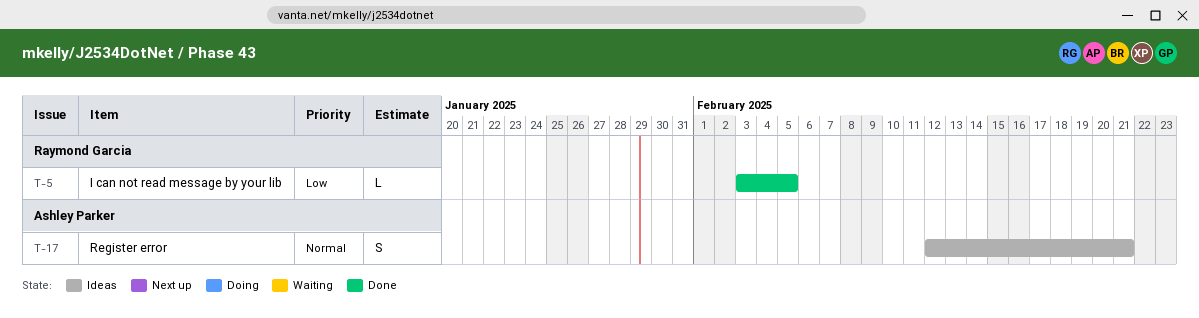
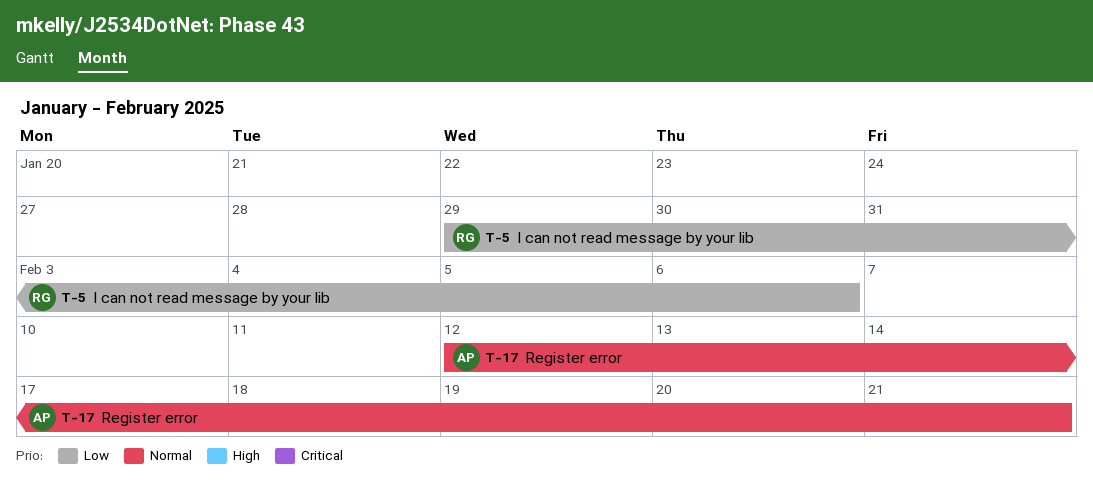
T-5, start: Feb 3 -> Jan 29
T-5, due: Feb 5 -> Feb 6

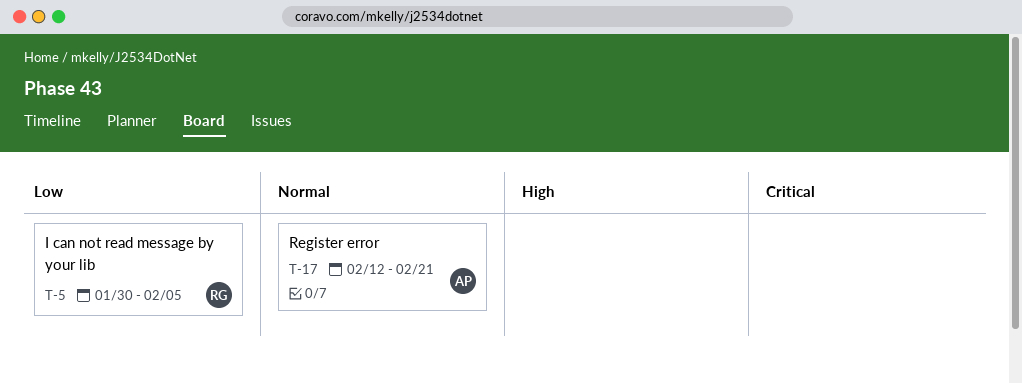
T-5, start: Jan 29 -> Jan 30
T-5, due: Feb 6 -> Feb 5

